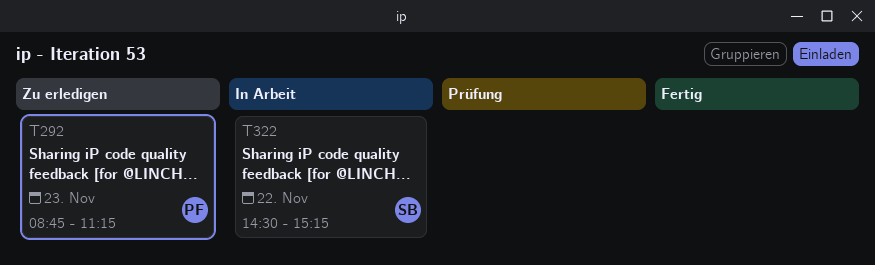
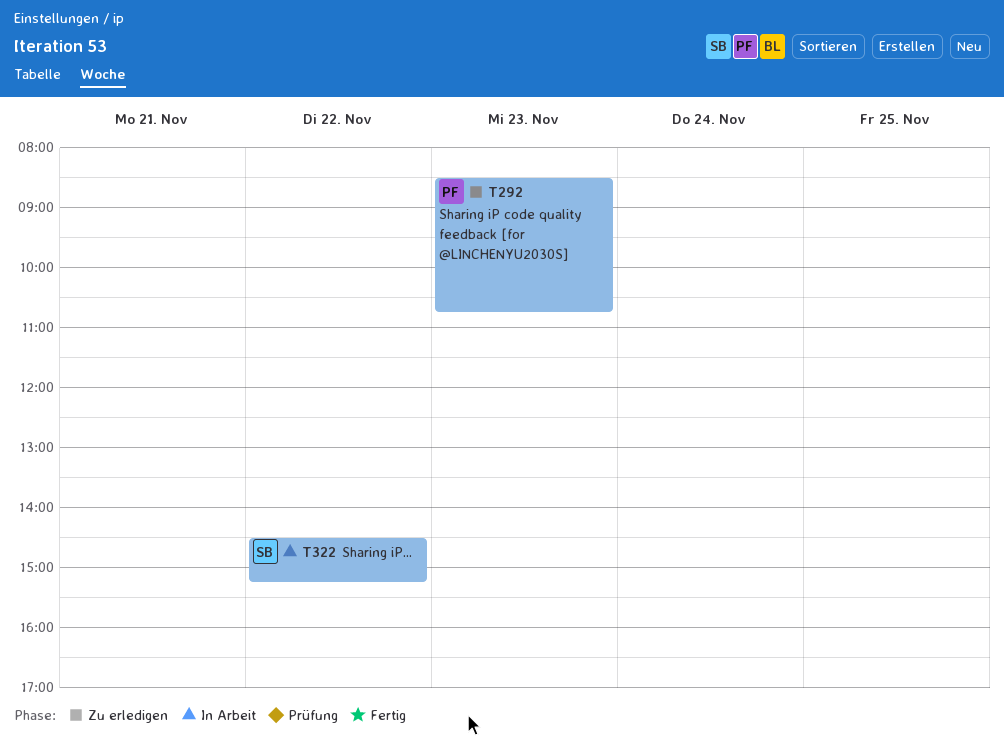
T292, begins: 08:45 -> 08:30
T292, ends: 11:15 -> 10:45

